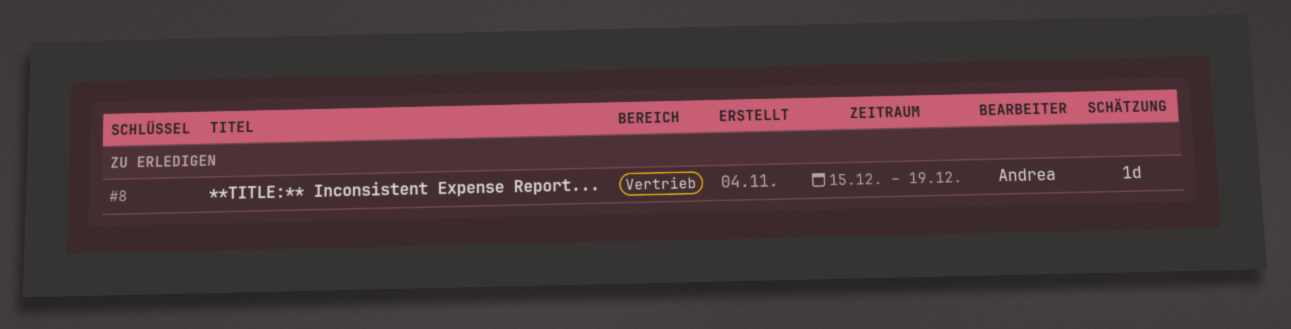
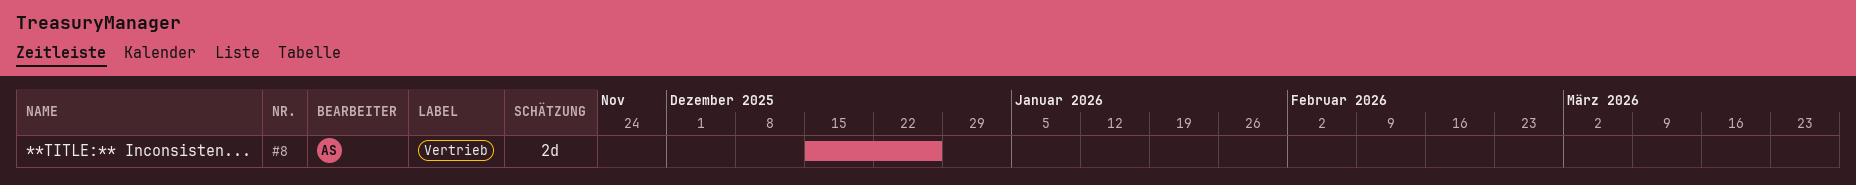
#8, estimate: 1d -> 2d
#8, due: Dec 19 -> Dec 26

